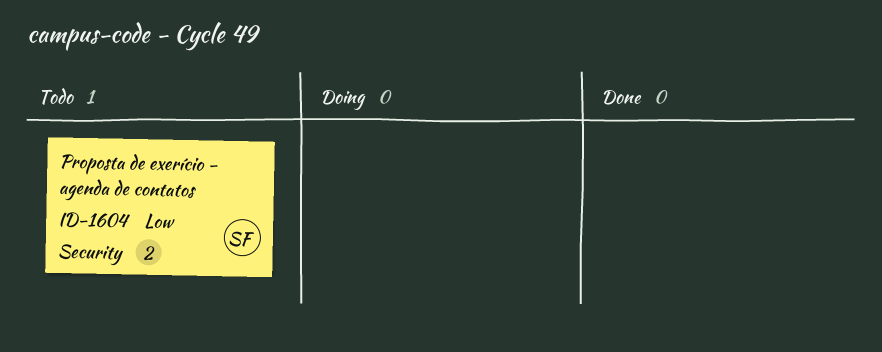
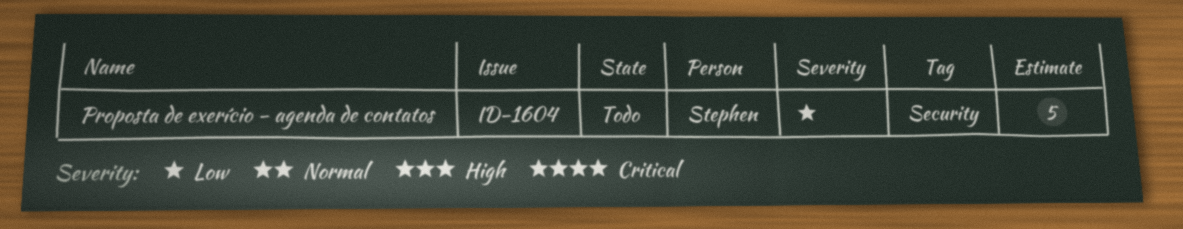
ID-1604, estimate: 2 -> 5

